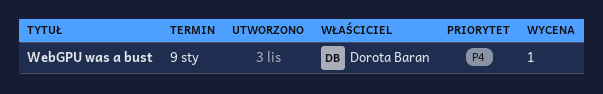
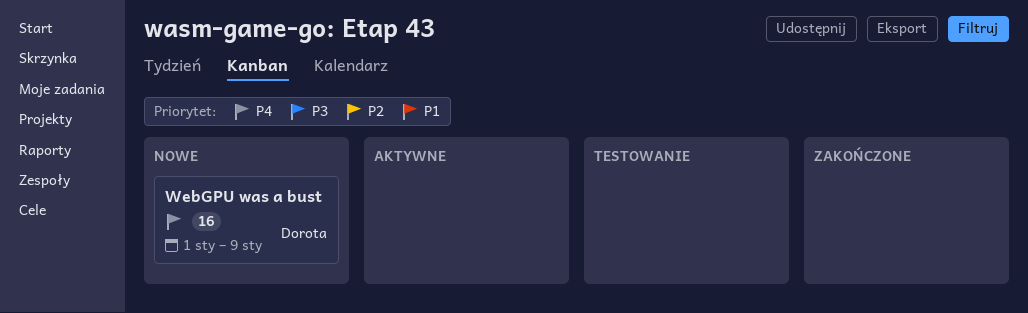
WebGPU was a bust, estimate: 1 -> 16

